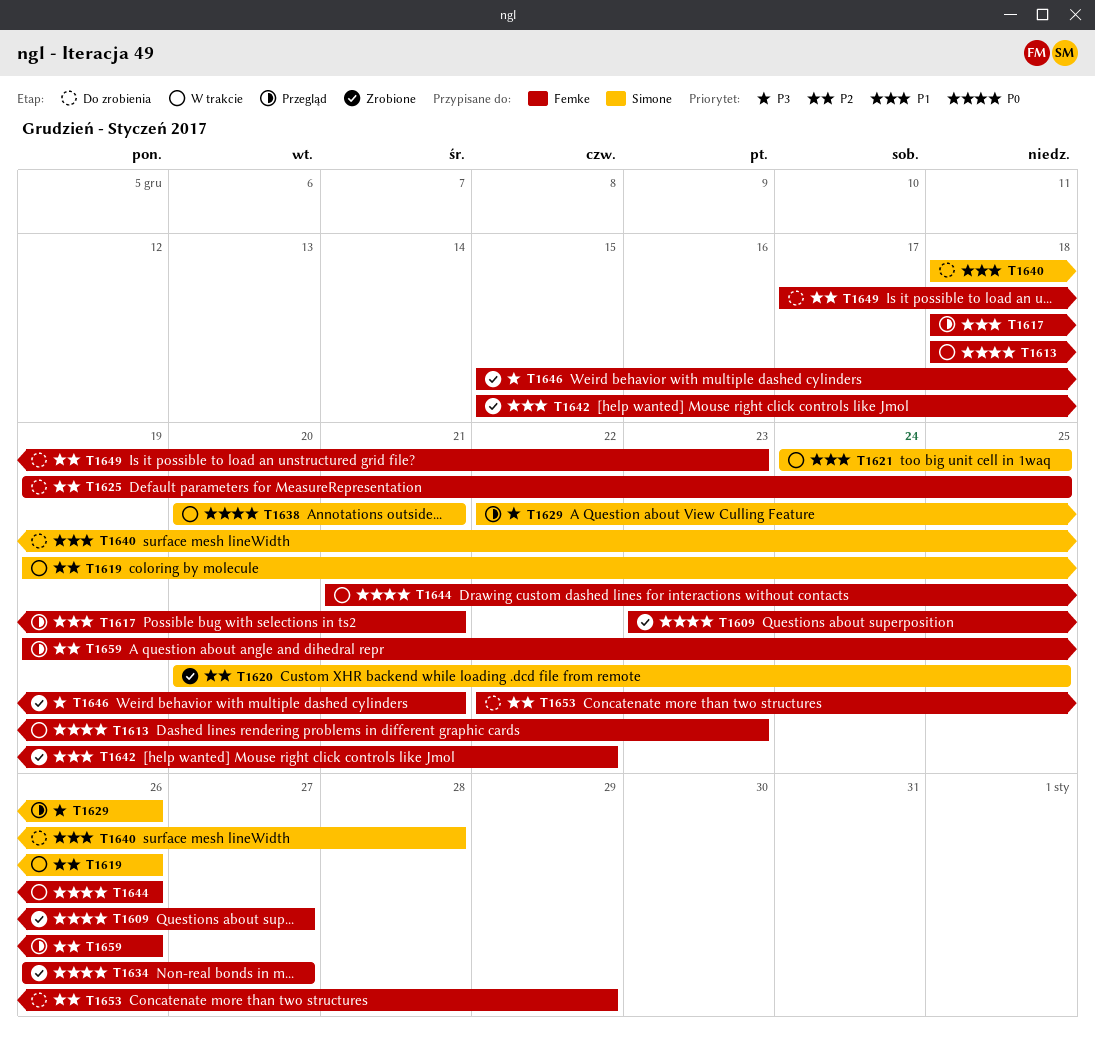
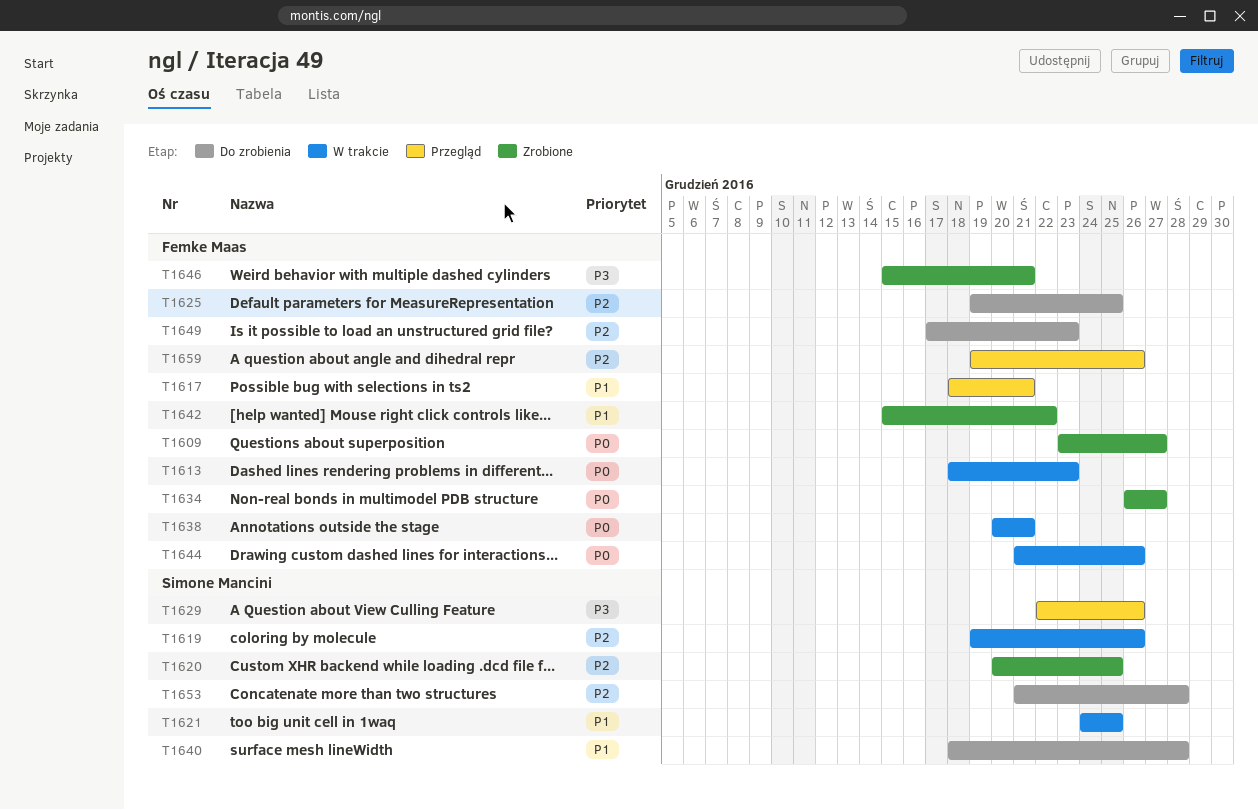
T1638, owner: Simone Mancini -> Femke Maas
T1653, owner: Femke Maas -> Simone Mancini
T1653, start: Dec 22 -> Dec 21
T1653, due: Dec 29 -> Dec 28

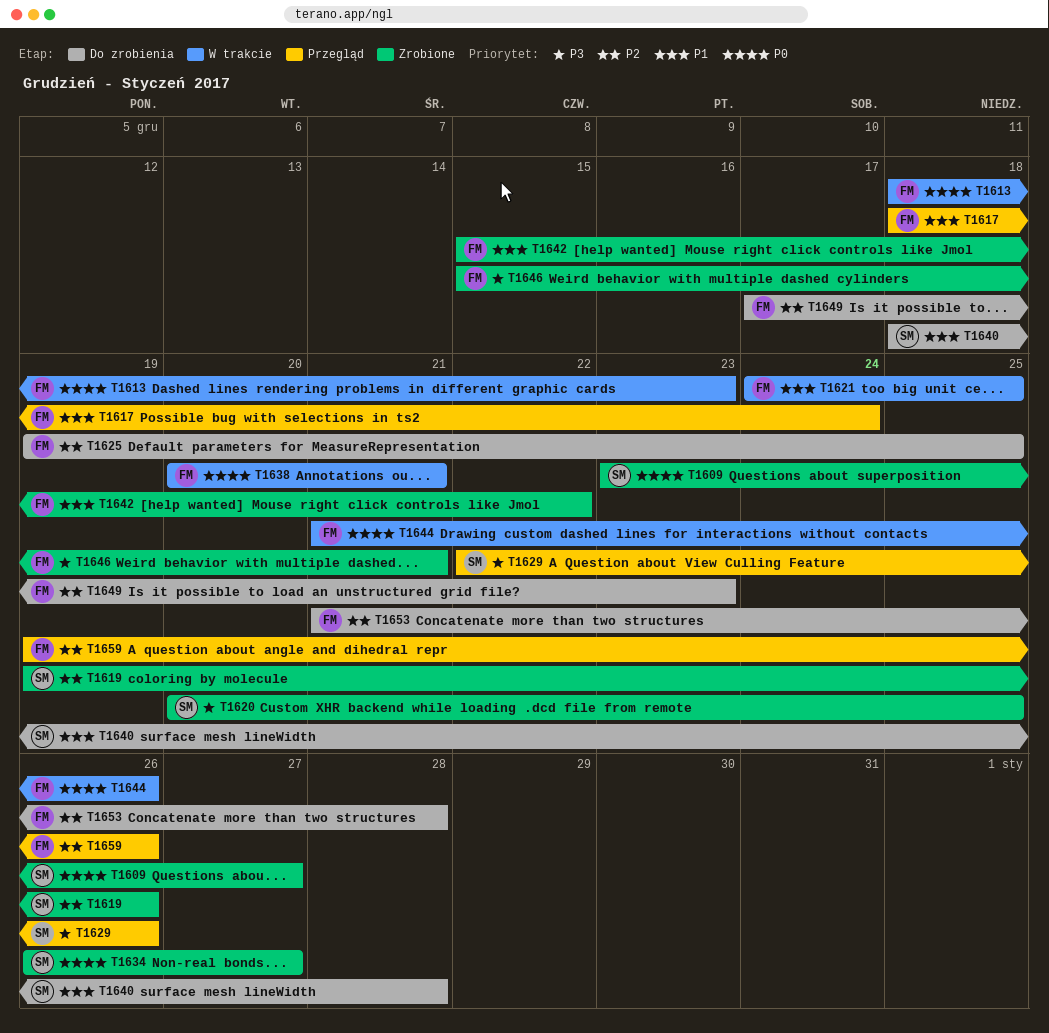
T1609, owner: Femke Maas -> Simone Mancini
T1617, due: Dec 21 -> Dec 24
T1619, status: W trakcie -> Zrobione
T1620, priority: P2 -> P3
T1621, owner: Simone Mancini -> Femke Maas
T1634, owner: Femke Maas -> Simone Mancini
T1653, owner: Simone Mancini -> Femke Maas

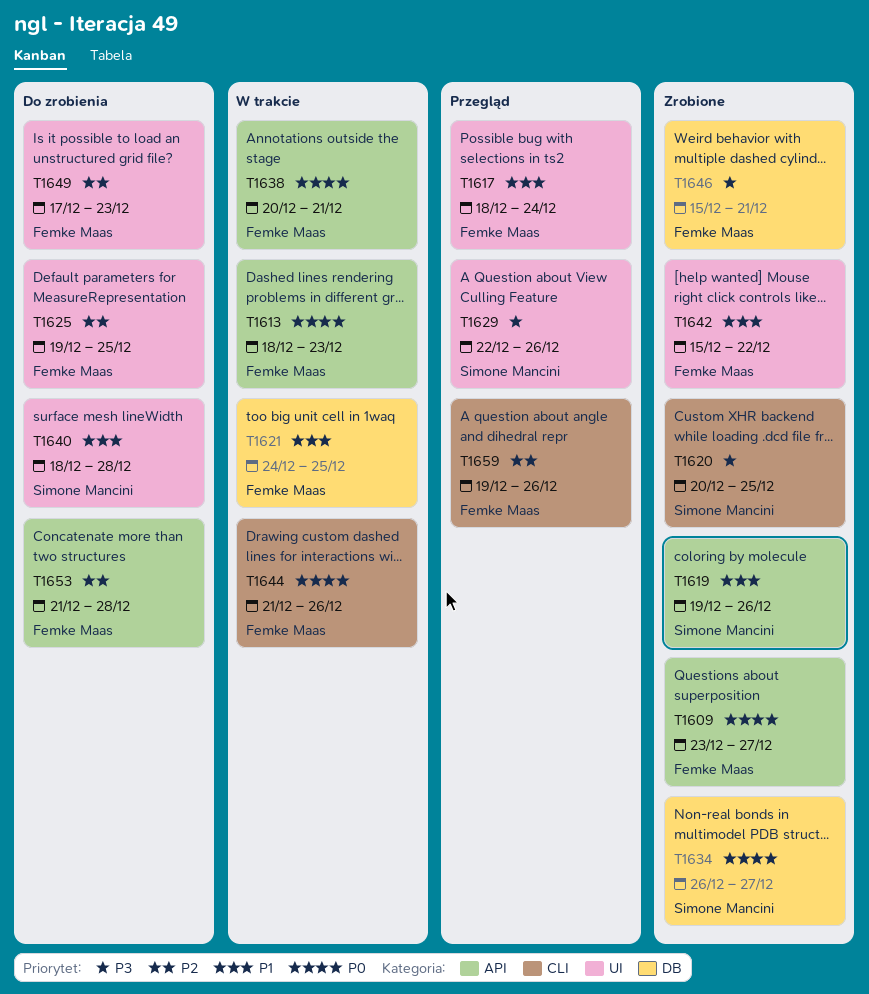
T1609, owner: Simone Mancini -> Femke Maas
T1619, priority: P2 -> P1

